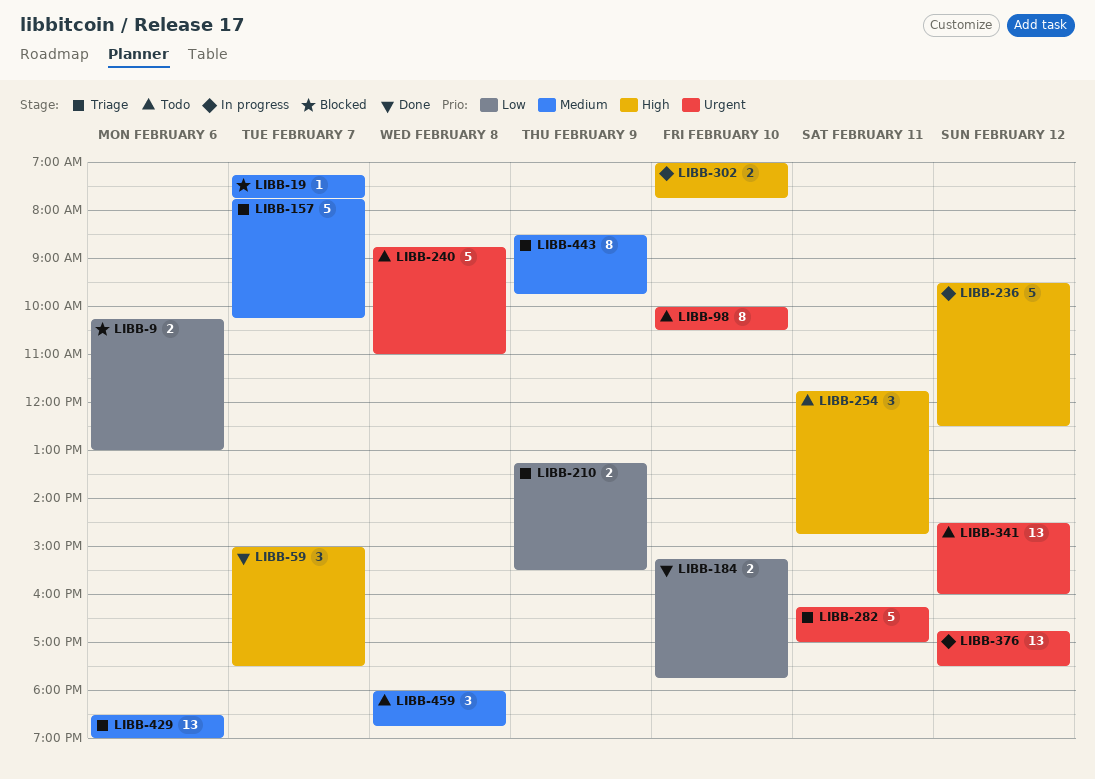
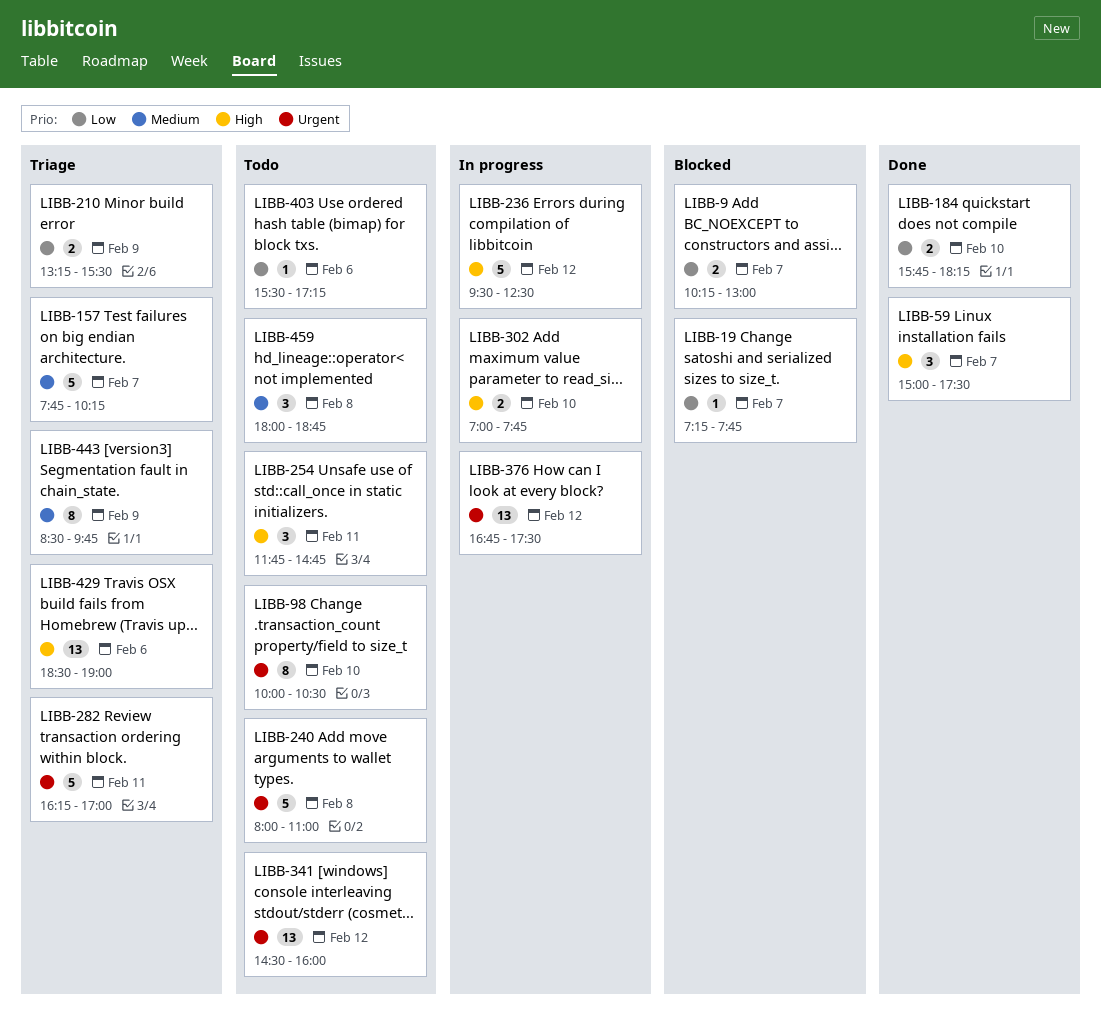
LIBB-9, day: Feb 6 -> Feb 7
LIBB-19, priority: Medium -> Low
LIBB-184, begins: 15:15 -> 15:45
LIBB-184, ends: 17:45 -> 18:15
LIBB-240, begins: 08:45 -> 08:00
LIBB-403: none -> present
LIBB-429, priority: Medium -> High

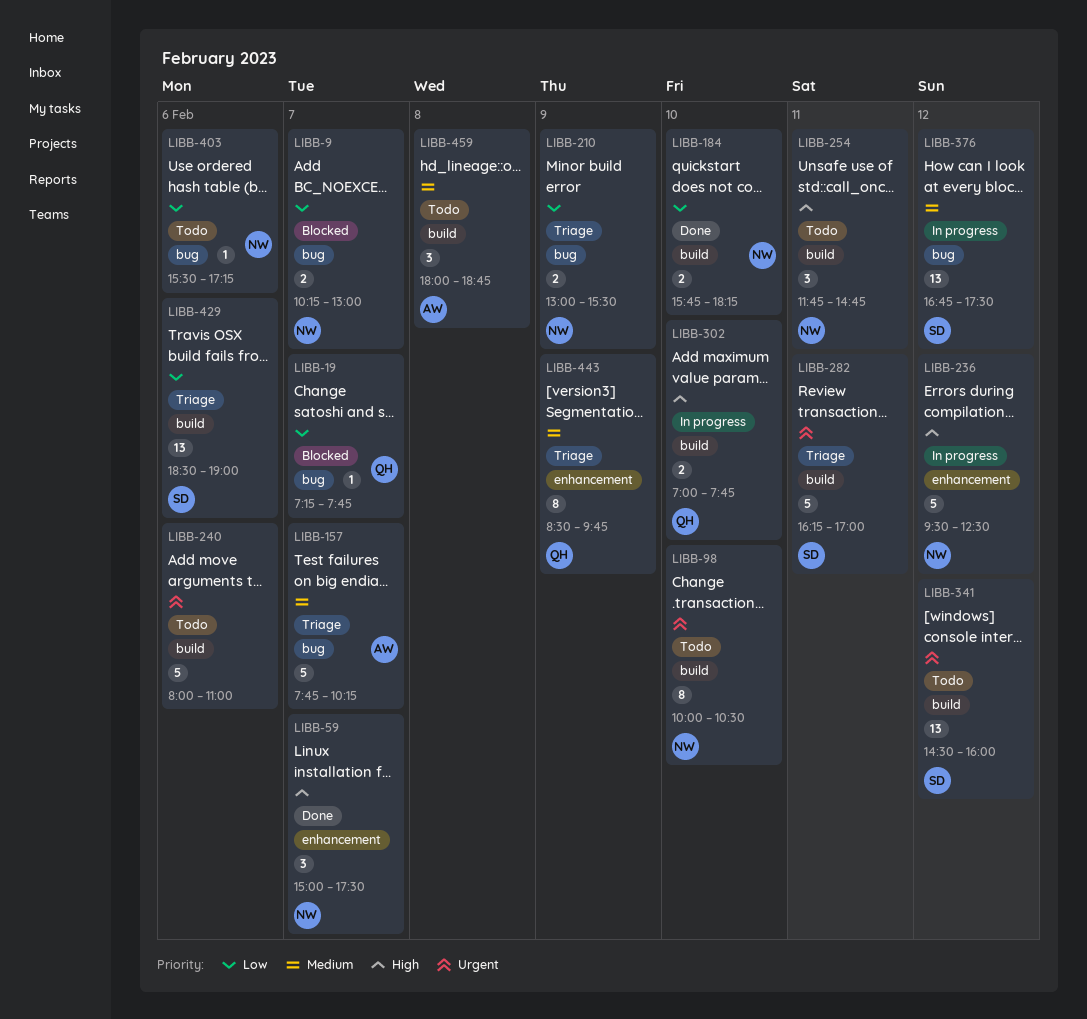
LIBB-210, begins: 13:15 -> 13:00
LIBB-240, day: Feb 8 -> Feb 6
LIBB-376, priority: Urgent -> Medium
LIBB-429, priority: High -> Low

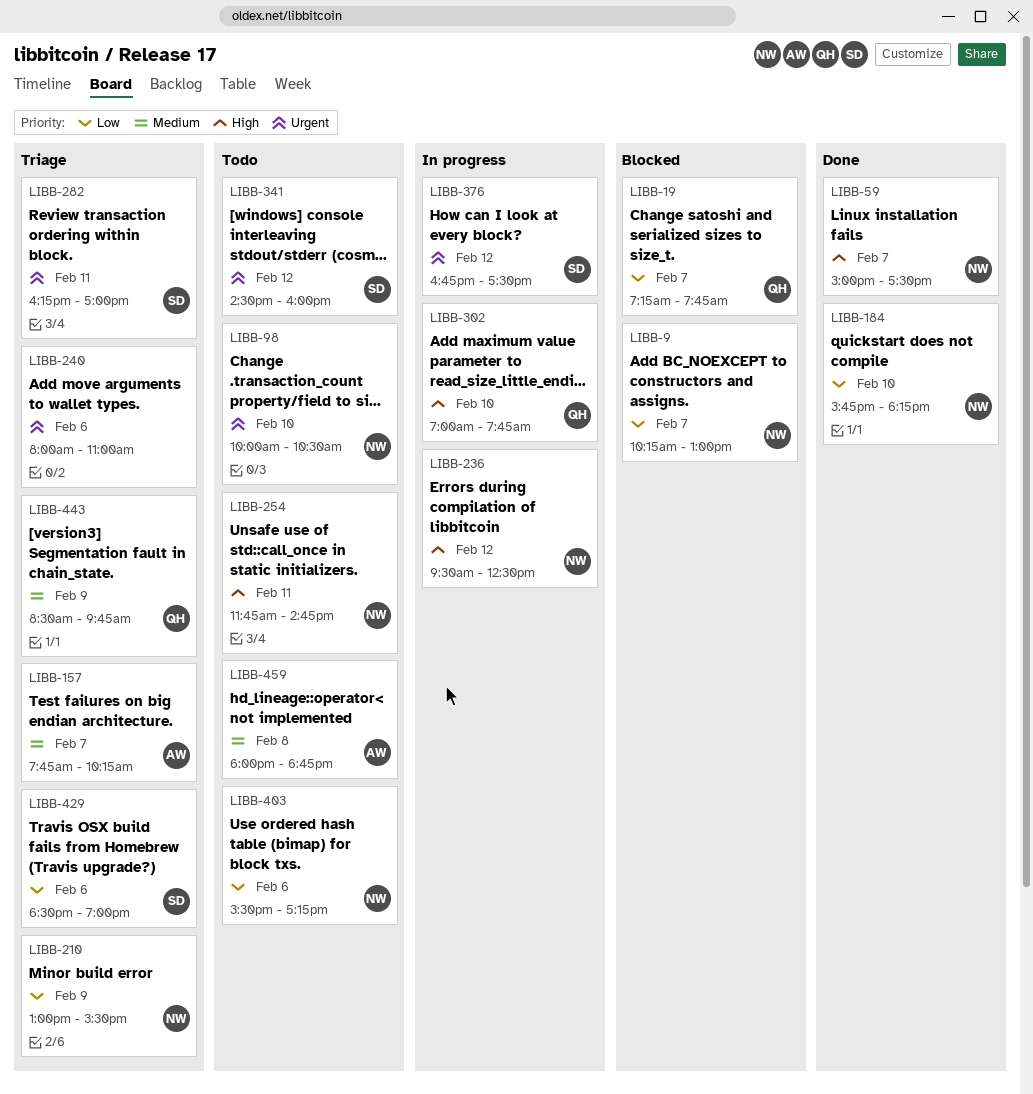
LIBB-240, status: Todo -> Triage
LIBB-376, priority: Medium -> Urgent

